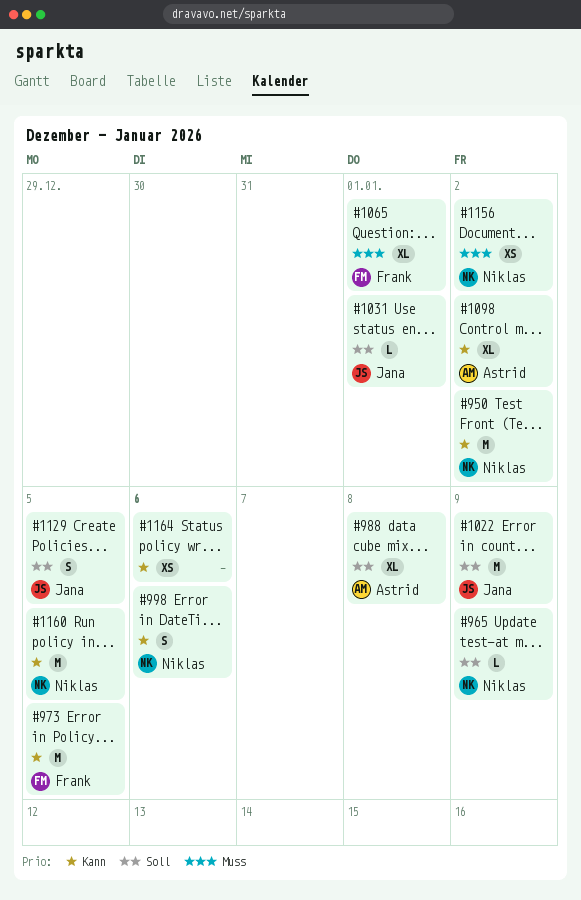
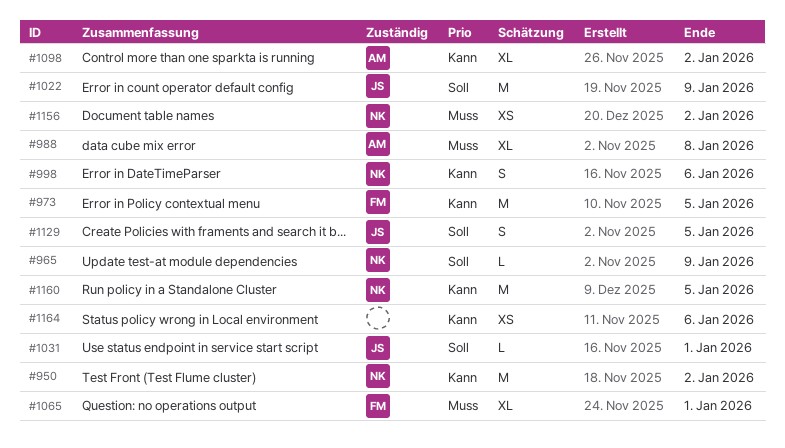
#988, priority: Soll -> Muss

